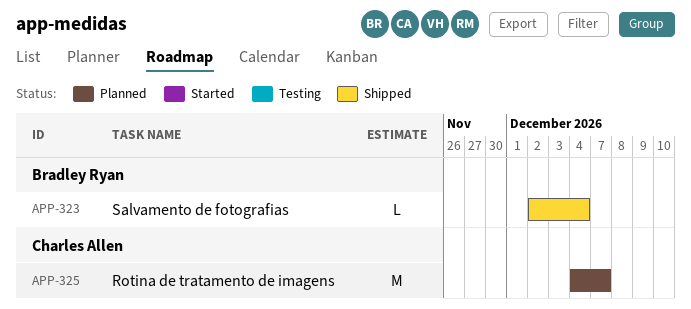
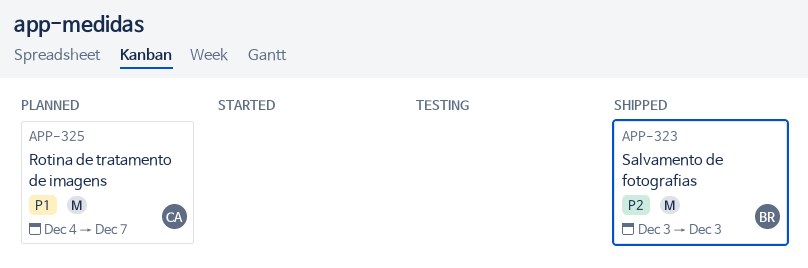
APP-323, estimate: L -> M
APP-323, start: Dec 2 -> Dec 3
APP-323, due: Dec 4 -> Dec 3

